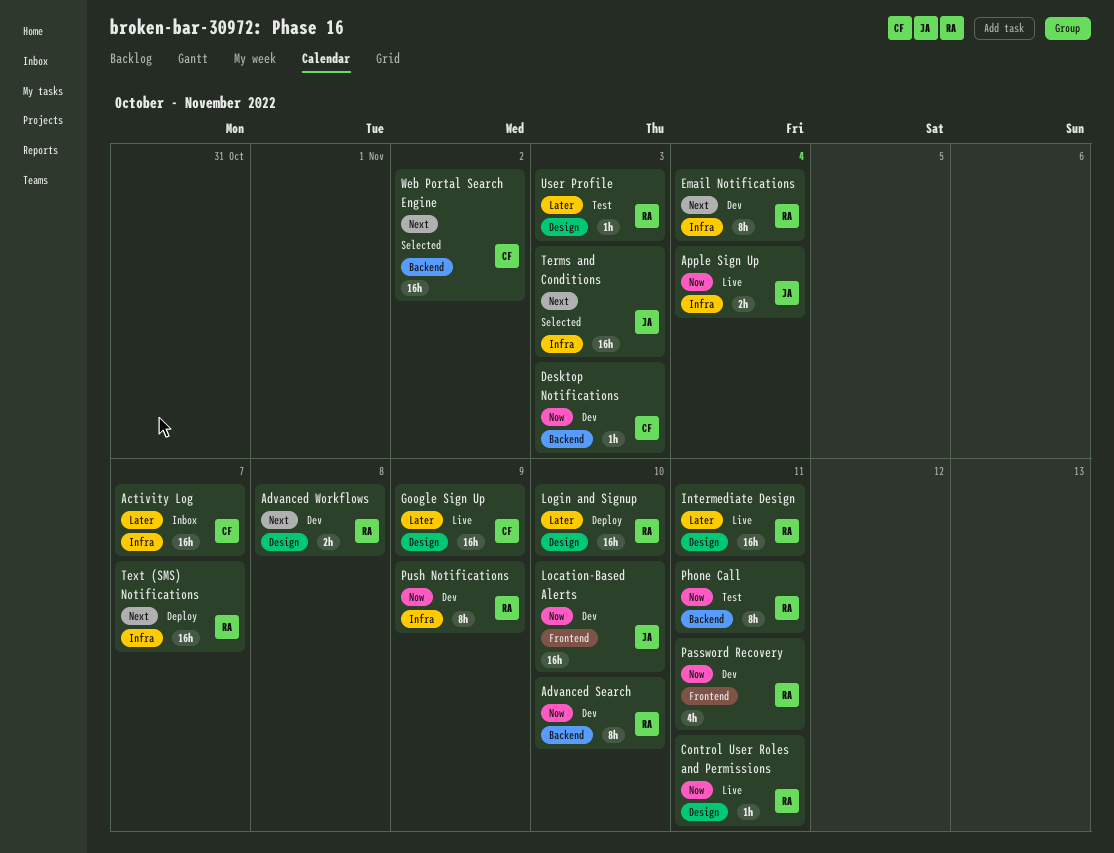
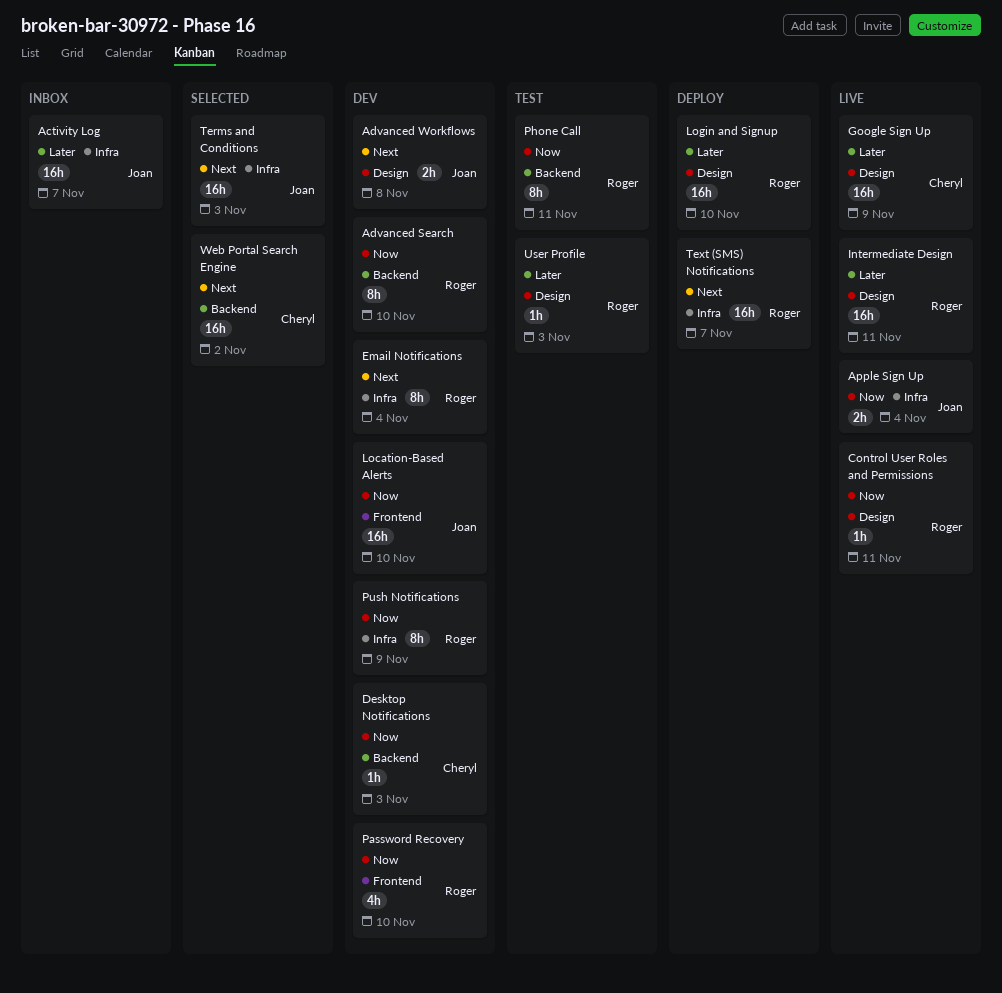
Activity Log, owner: Cheryl -> Joan
Advanced Workflows, owner: Roger -> Joan
Password Recovery, due: Nov 11 -> Nov 10

